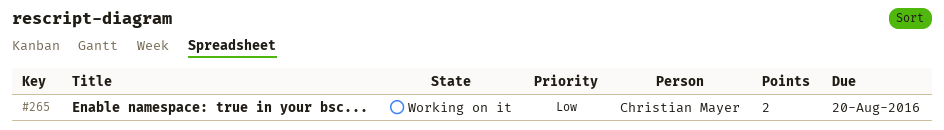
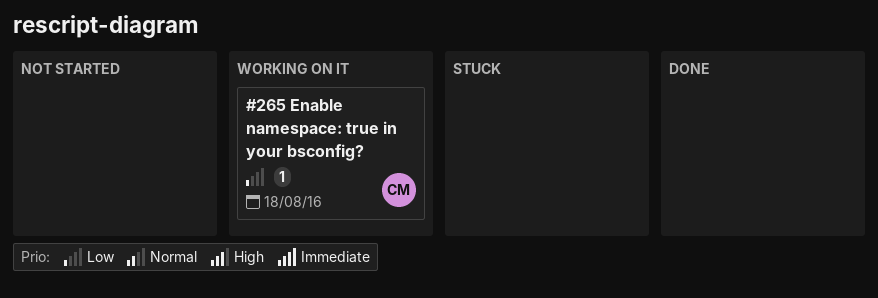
#265, estimate: 2 -> 1
#265, due: Aug 20 -> Aug 18

